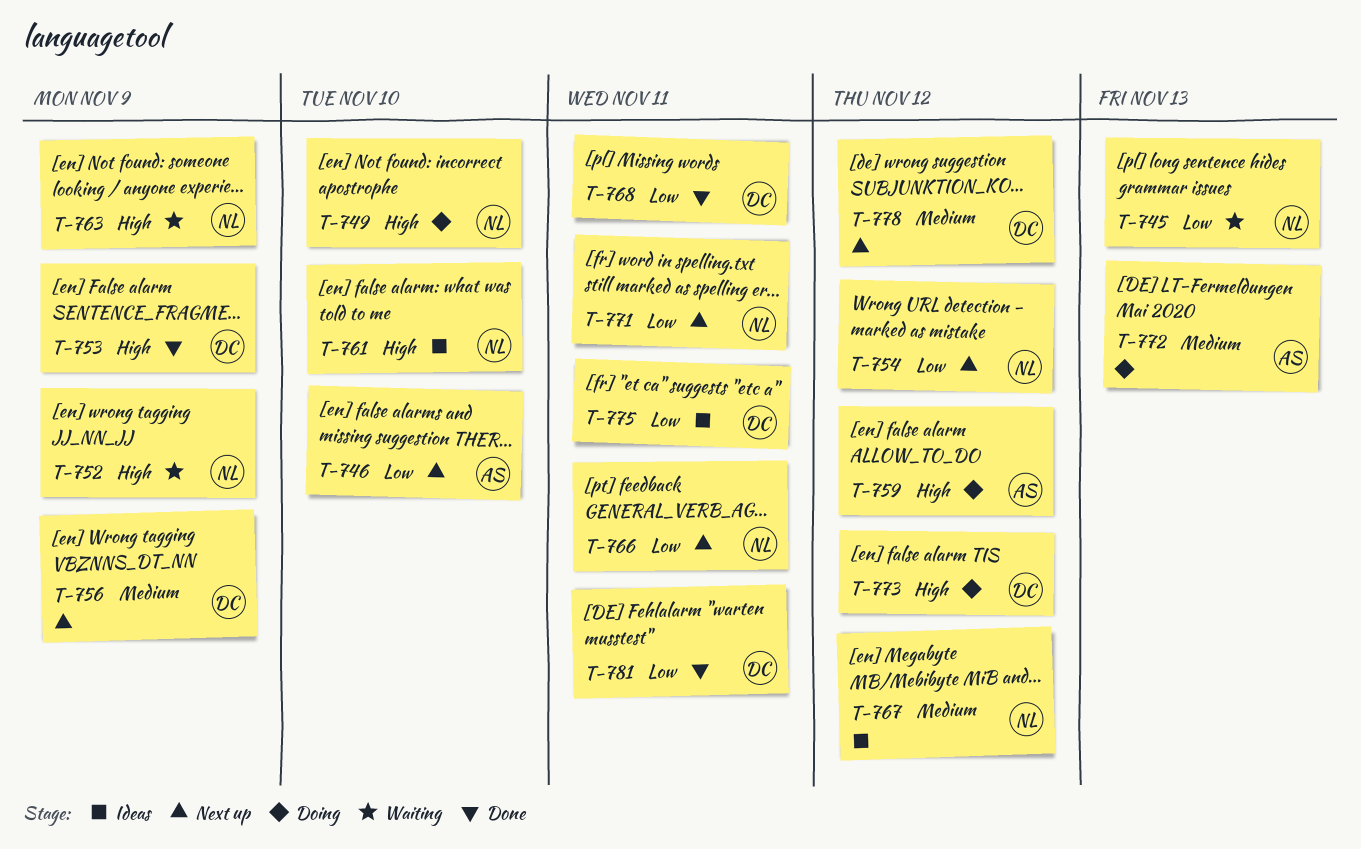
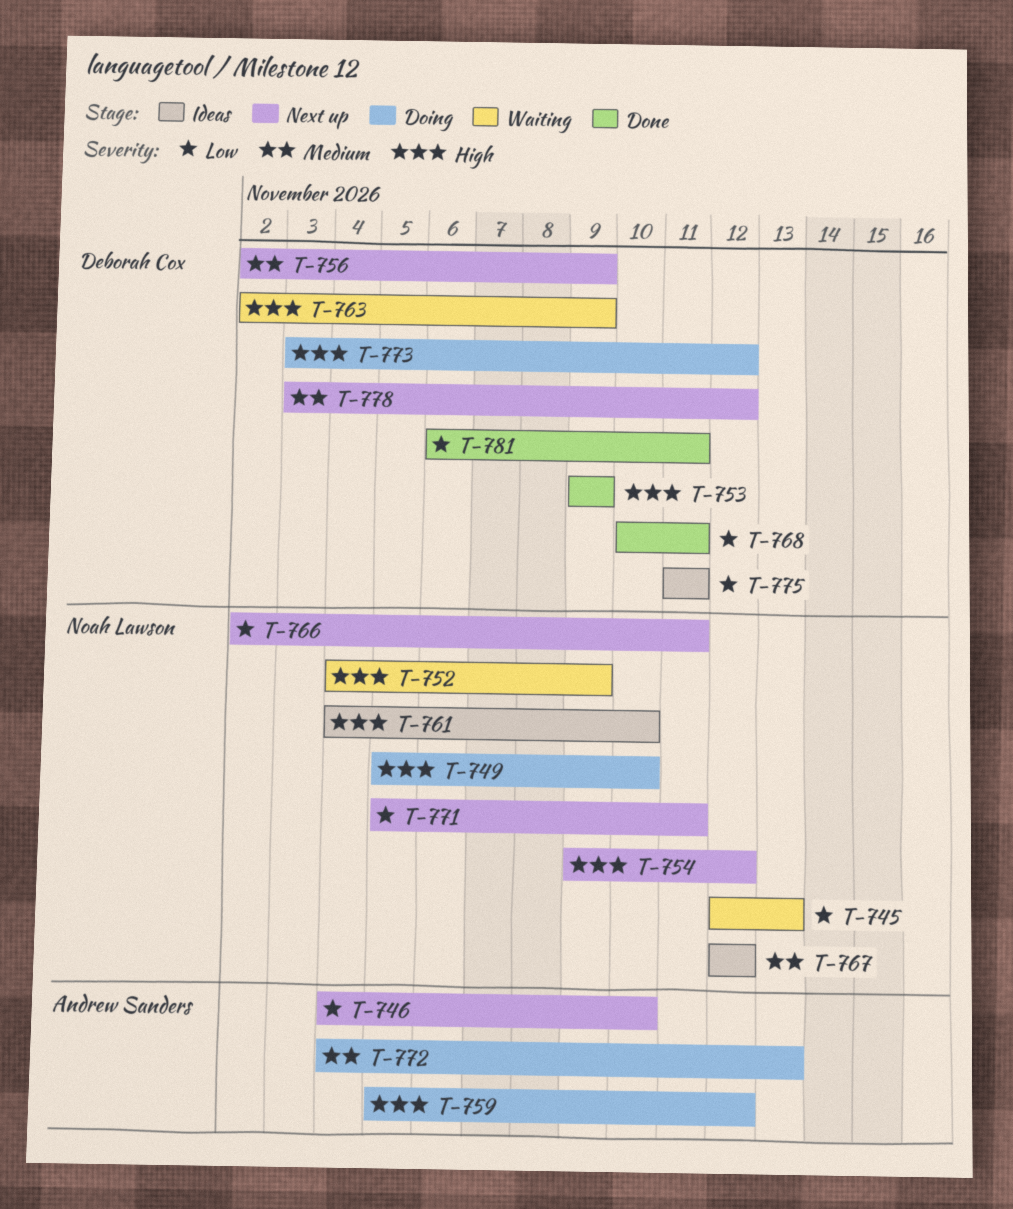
T-754, priority: Low -> High
T-763, owner: Noah Lawson -> Deborah Cox

